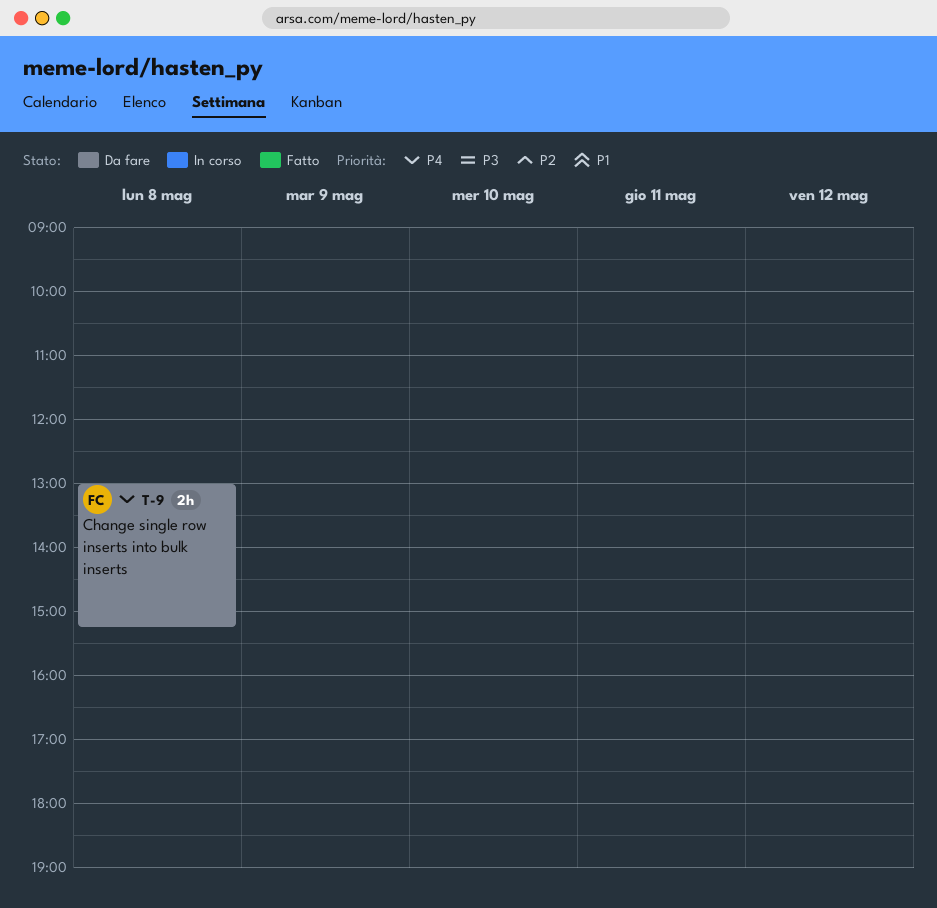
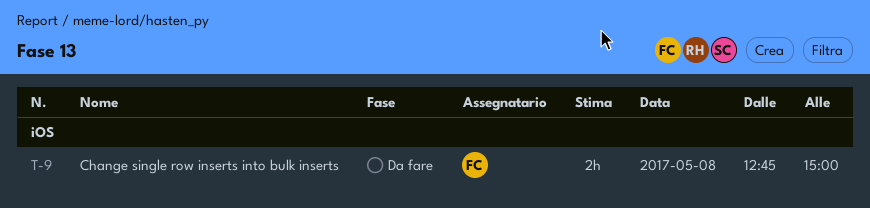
T-9, begins: 13:00 -> 12:45
T-9, ends: 15:15 -> 15:00

